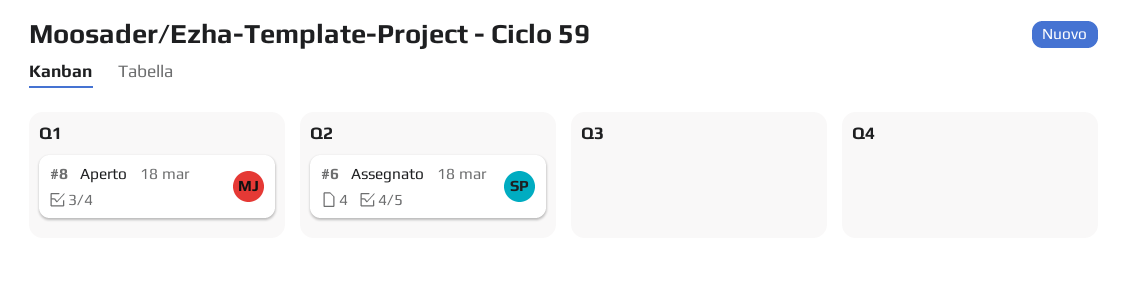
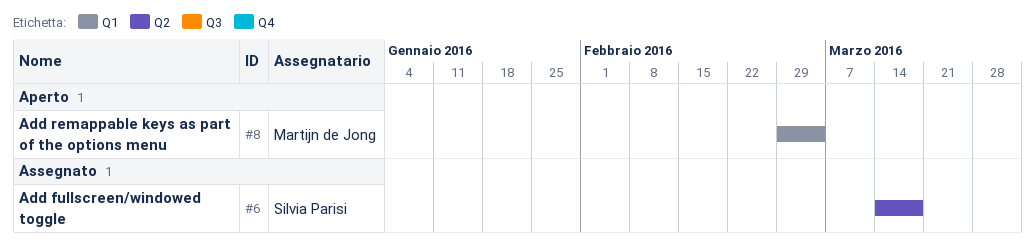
#8, due: Mar 18 -> Mar 4

